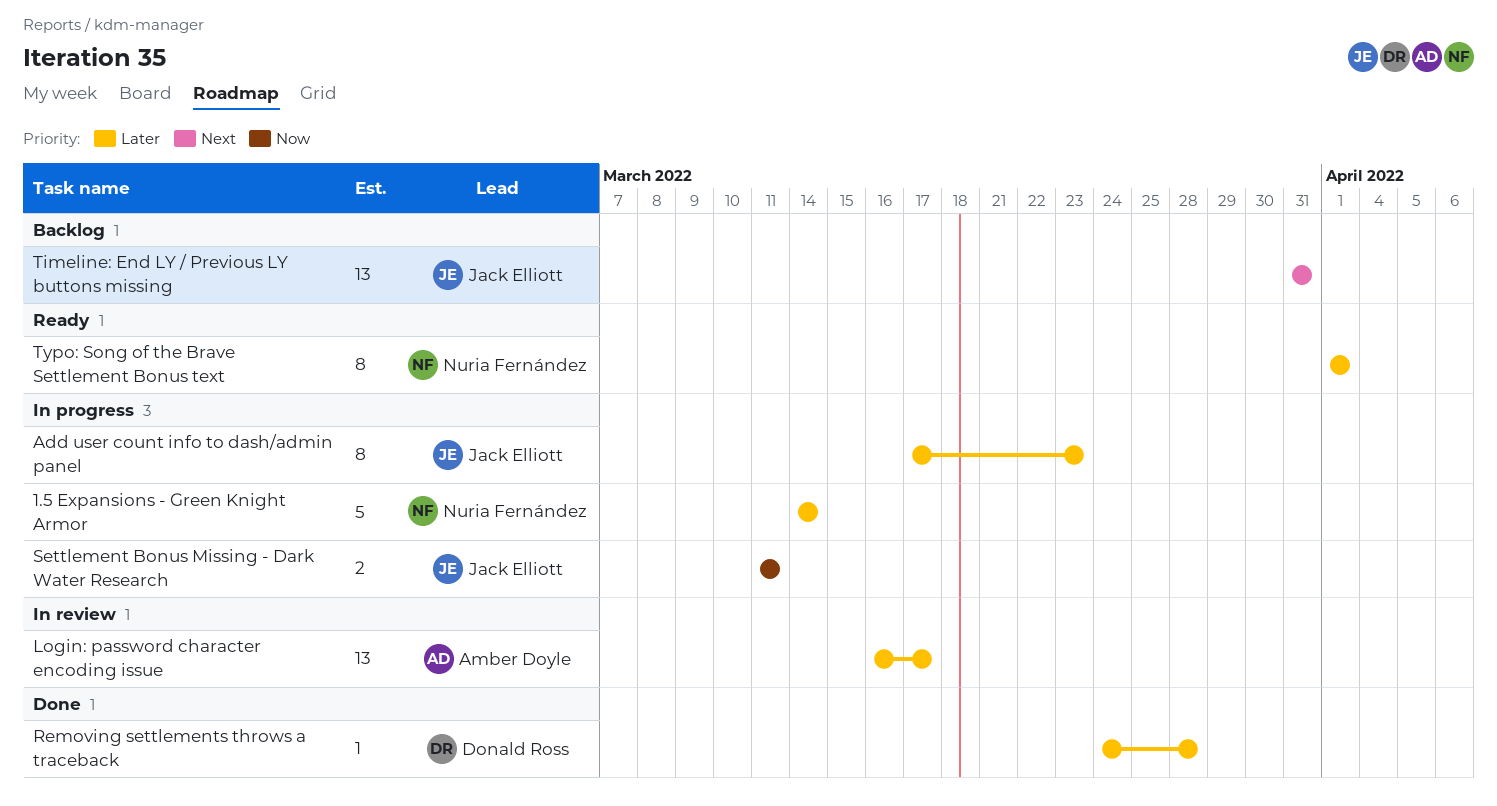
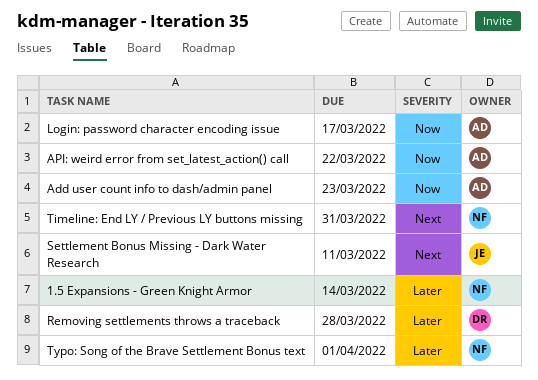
Add user count info to dash/admin panel, owner: Jack Elliott -> Amber Doyle
Add user count info to dash/admin panel, priority: Later -> Now
API: weird error from set_latest_action() call: none -> present
Login: password character encoding issue, priority: Later -> Now
Settlement Bonus Missing - Dark Water Research, priority: Now -> Next
Timeline: End LY / Previous LY buttons missing, owner: Jack Elliott -> Nuria Fernández

